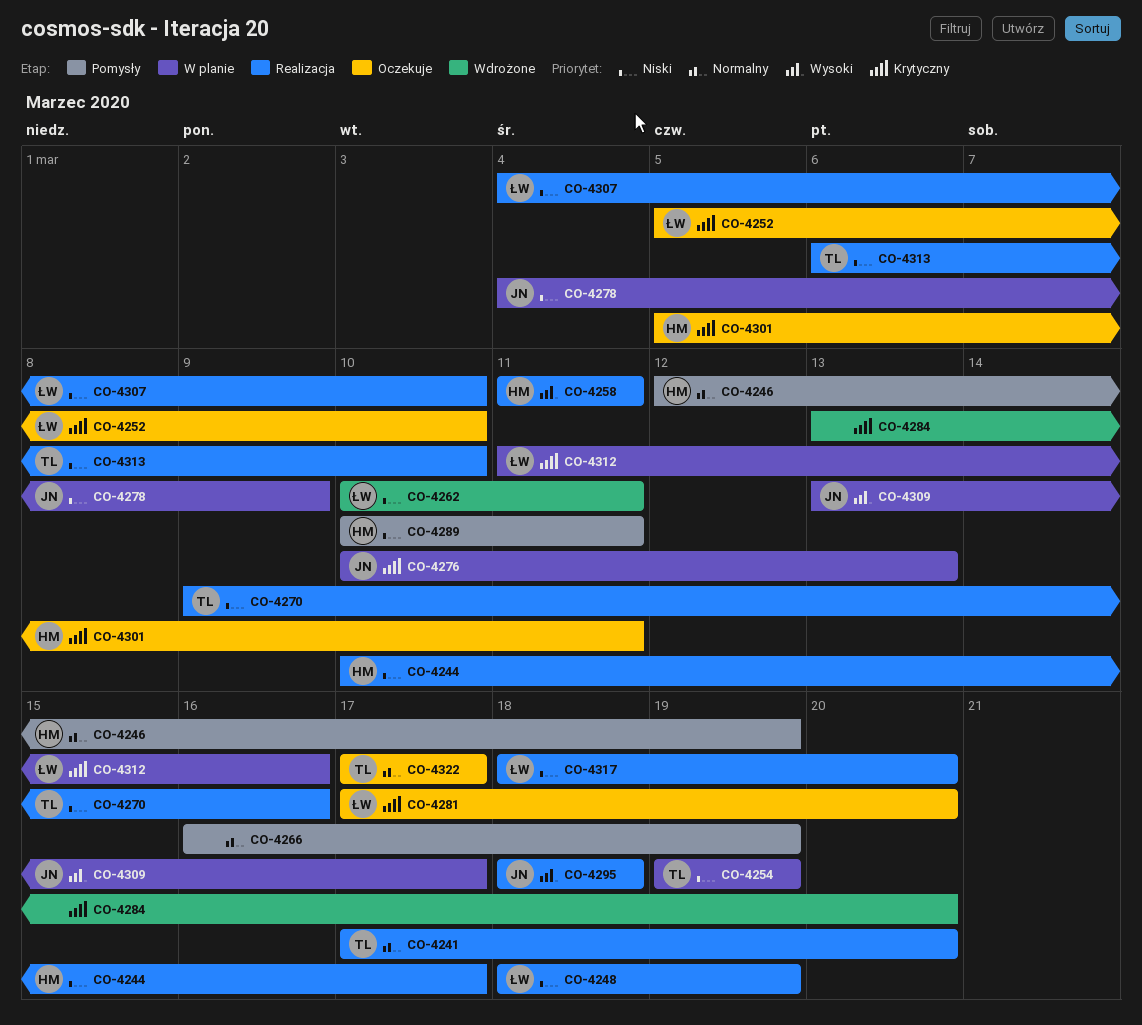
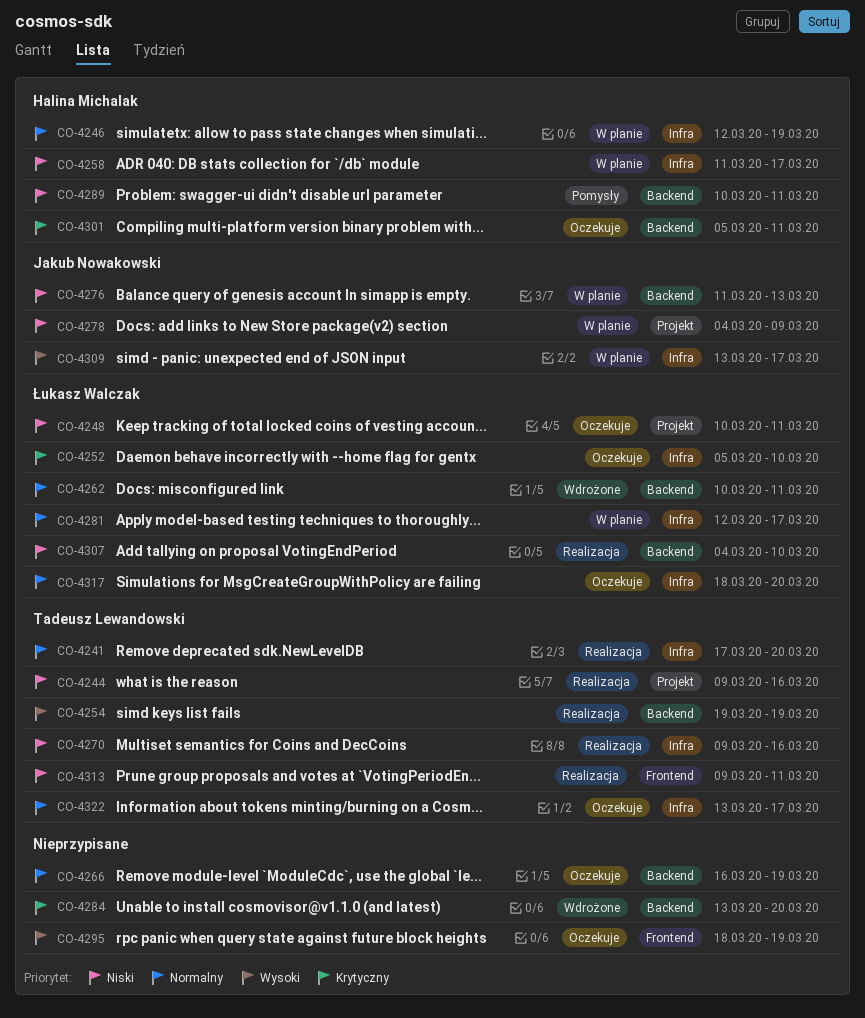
CO-4244, owner: Halina Michalak -> Tadeusz Lewandowski
CO-4244, start: Mar 10 -> Mar 9
CO-4244, due: Mar 17 -> Mar 16
CO-4246, status: Pomysły -> W planie
CO-4248, status: Realizacja -> Oczekuje
CO-4248, start: Mar 18 -> Mar 10
CO-4248, due: Mar 19 -> Mar 11
CO-4254, status: W planie -> Realizacja
CO-4254, priority: Niski -> Wysoki
CO-4258, status: Realizacja -> W planie
CO-4258, priority: Wysoki -> Niski
CO-4258, due: Mar 11 -> Mar 17
CO-4262, priority: Niski -> Normalny
CO-4266, status: Pomysły -> Oczekuje
CO-4276, priority: Krytyczny -> Niski
CO-4276, start: Mar 10 -> Mar 11
CO-4281, status: Oczekuje -> W planie
CO-4281, priority: Krytyczny -> Normalny
CO-4281, start: Mar 17 -> Mar 12
CO-4281, due: Mar 20 -> Mar 17
CO-4295, status: Realizacja -> Oczekuje
CO-4295, owner: Jakub Nowakowski -> none
CO-4295, due: Mar 18 -> Mar 19
CO-4312: present -> none
CO-4313, start: Mar 6 -> Mar 9
CO-4313, due: Mar 10 -> Mar 11
CO-4317, status: Realizacja -> Oczekuje
CO-4317, priority: Niski -> Normalny
CO-4322, start: Mar 17 -> Mar 13

